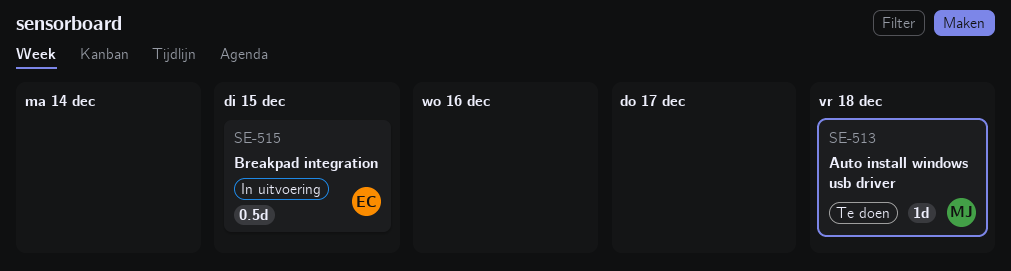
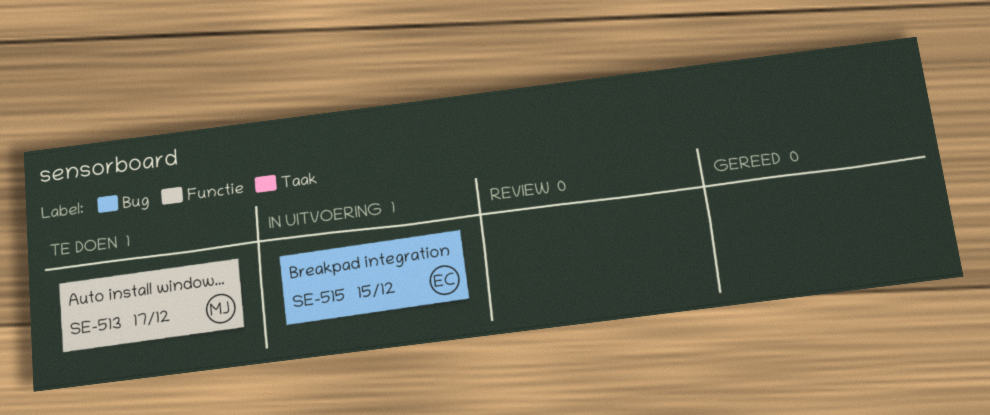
SE-513, due: Dec 18 -> Dec 17

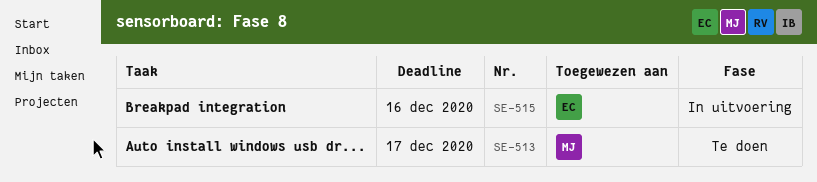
SE-515, due: Dec 15 -> Dec 16

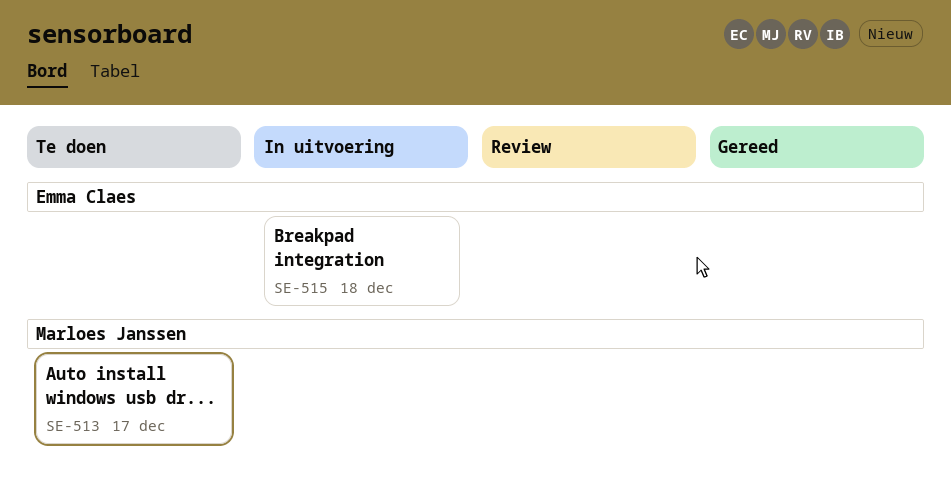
SE-515, due: Dec 16 -> Dec 18

